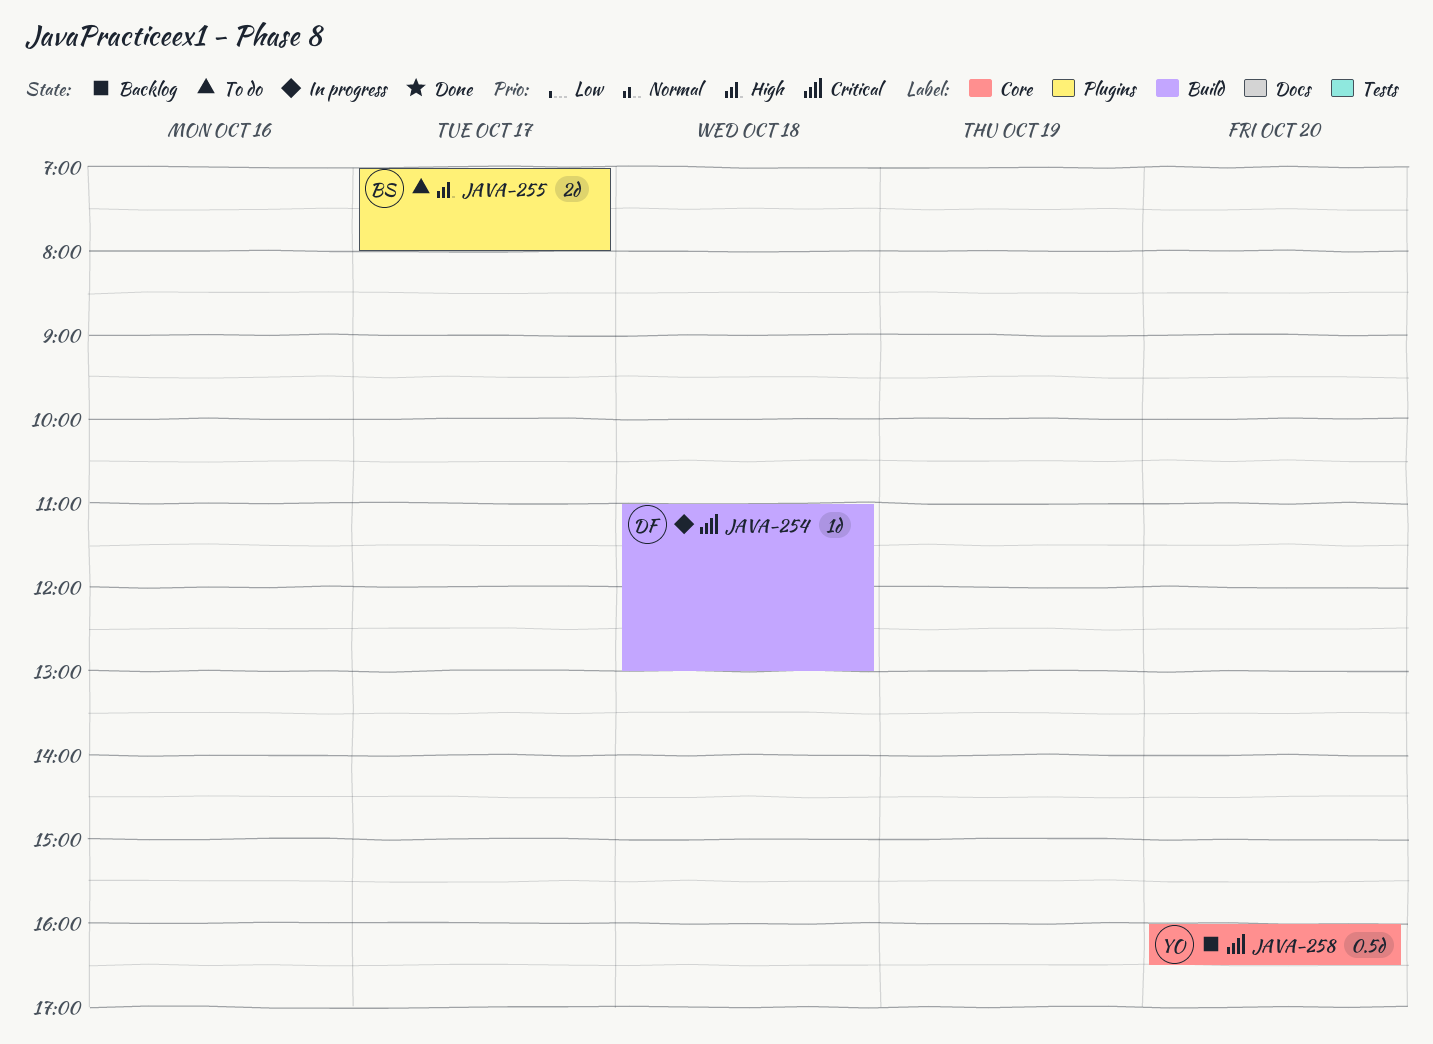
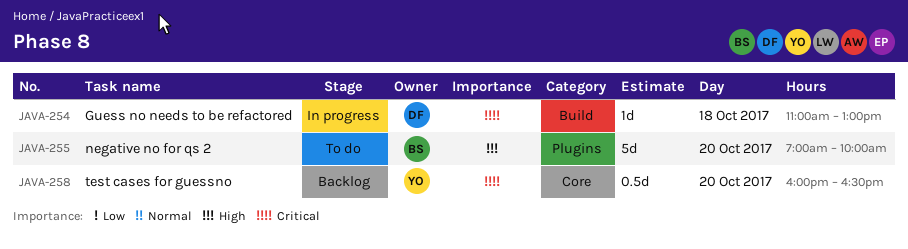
JAVA-255, estimate: 2d -> 5d
JAVA-255, day: Oct 17 -> Oct 20
JAVA-255, ends: 08:00 -> 10:00

